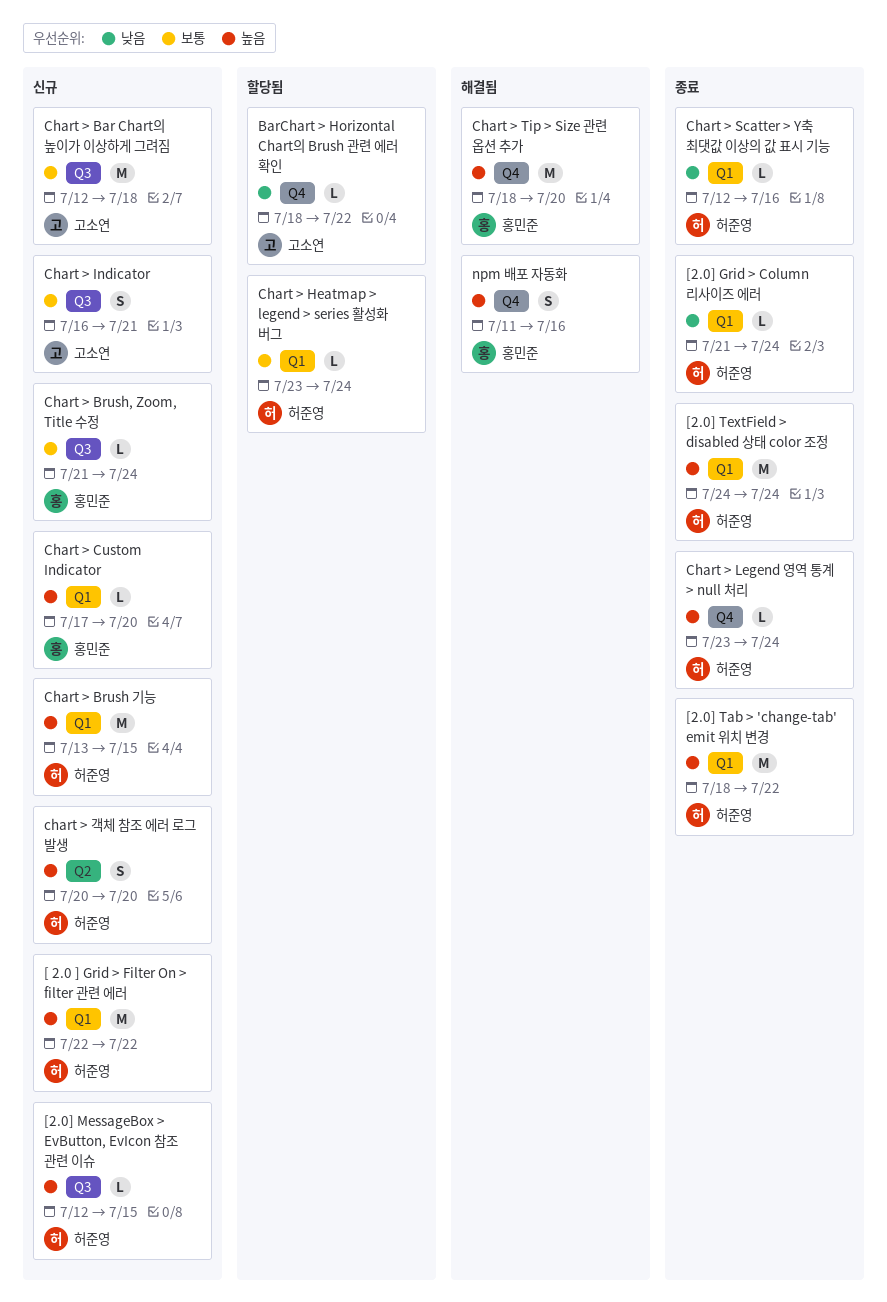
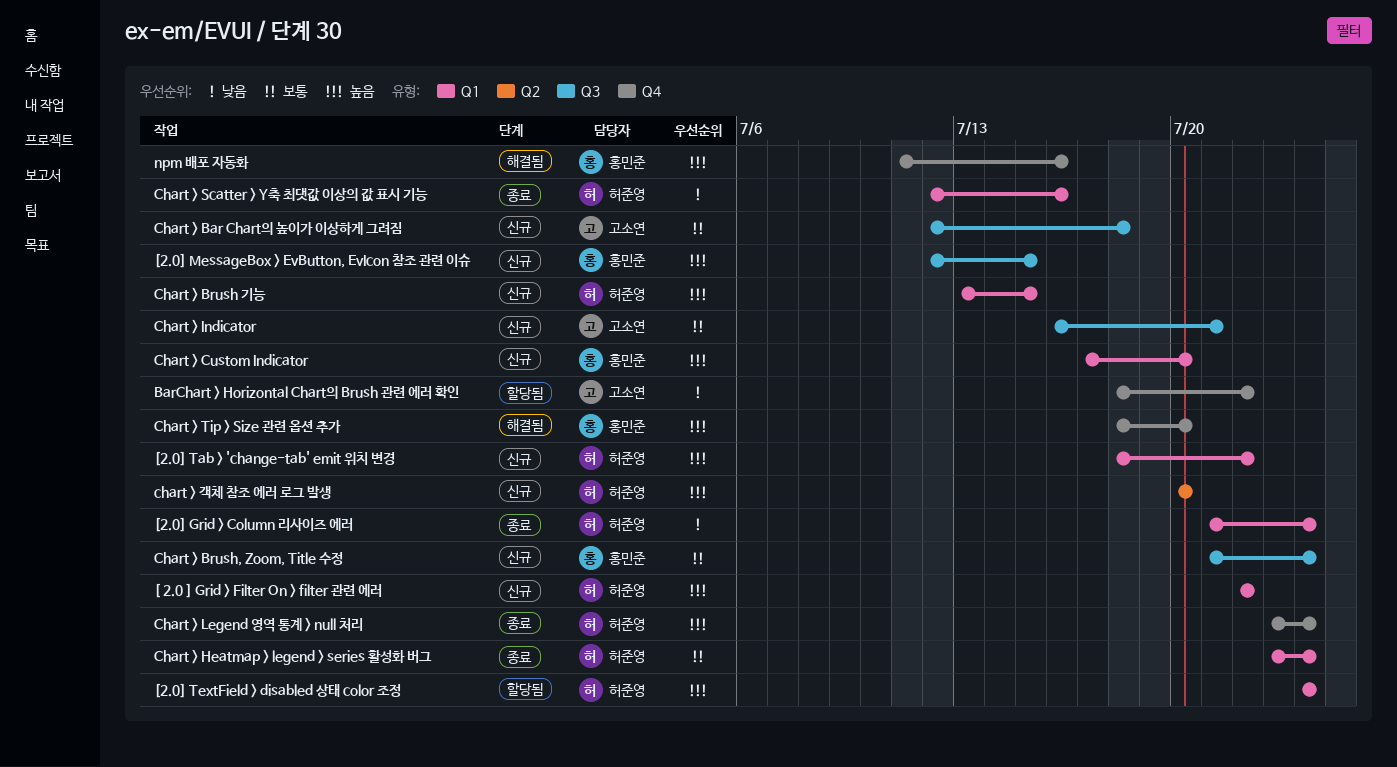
[2.0] MessageBox > EvButton, EvIcon 참조 관련 이슈, owner: 허준영 -> 홍민준
[2.0] Tab > 'change-tab' emit 위치 변경, status: 종료 -> 신규
[2.0] TextField > disabled 상태 color 조정, status: 종료 -> 할당됨
Chart > Heatmap > legend > series 활성화 버그, status: 할당됨 -> 종료

